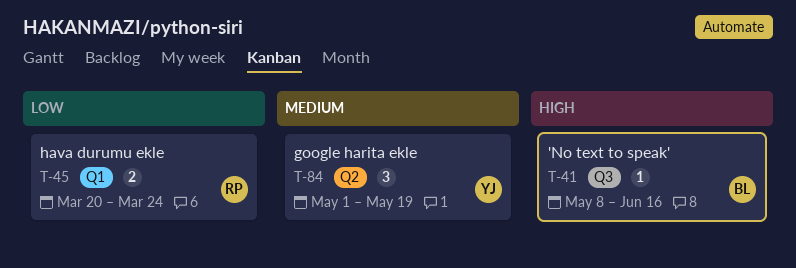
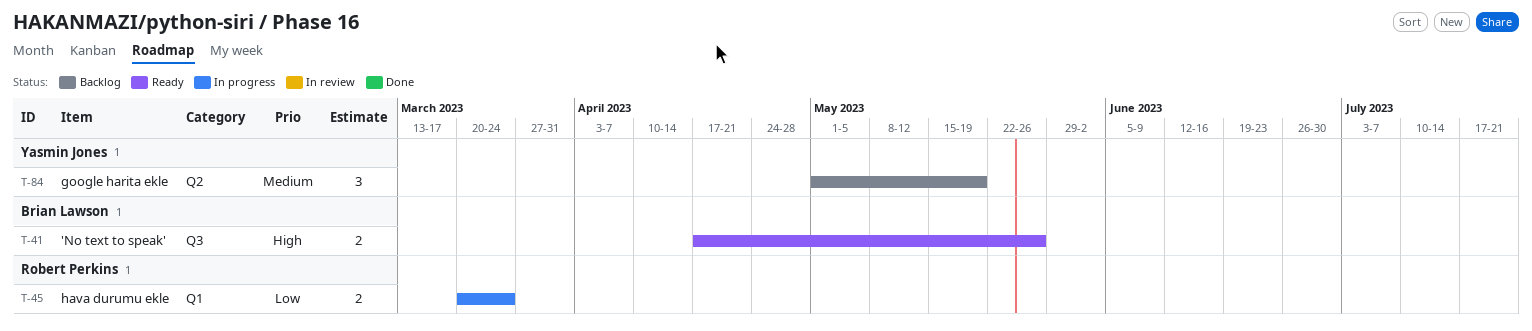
T-41, estimate: 1 -> 2
T-41, start: May 8 -> Apr 17
T-41, due: Jun 16 -> May 26

